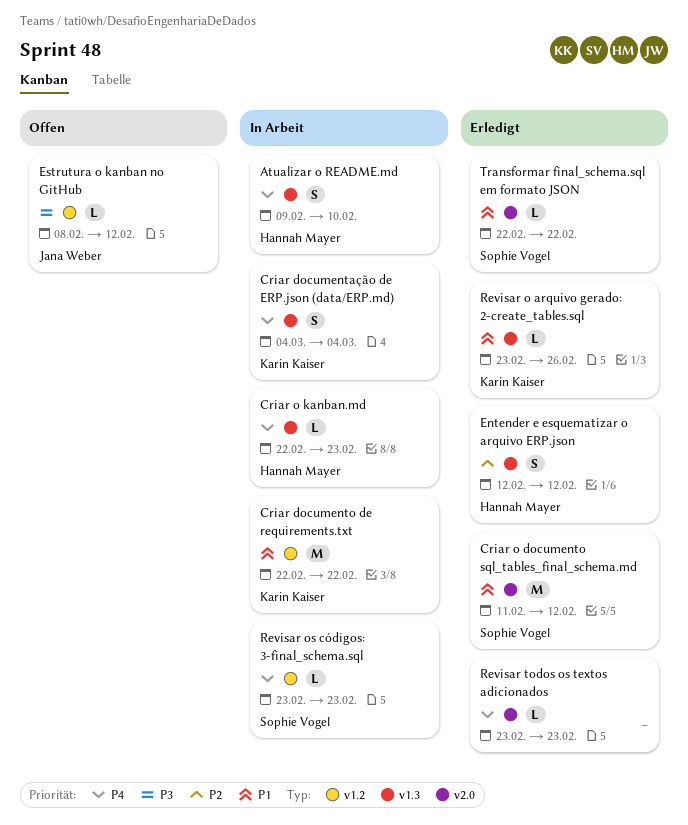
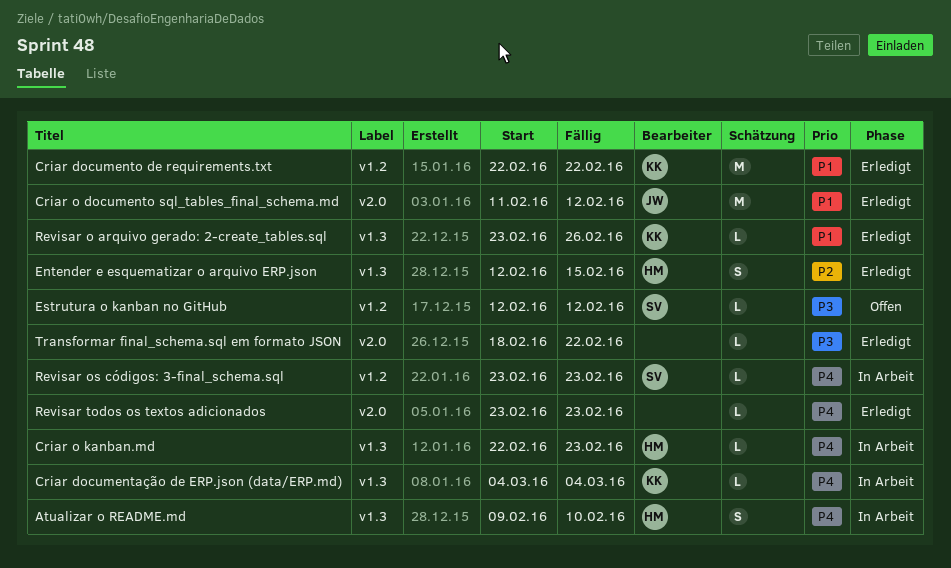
Criar documentação de ERP.json (data/ERP.md), estimate: S -> L
Criar documento de requirements.txt, status: In Arbeit -> Erledigt
Criar o documento sql_tables_final_schema.md, owner: Sophie Vogel -> Jana Weber
Entender e esquematizar o arquivo ERP.json, due: Feb 12 -> Feb 15
Estrutura o kanban no GitHub, owner: Jana Weber -> Sophie Vogel
Estrutura o kanban no GitHub, start: Feb 8 -> Feb 12
Transformar final_schema.sql em formato JSON, owner: Sophie Vogel -> none
Transformar final_schema.sql em formato JSON, priority: P1 -> P3
Transformar final_schema.sql em formato JSON, start: Feb 22 -> Feb 18

